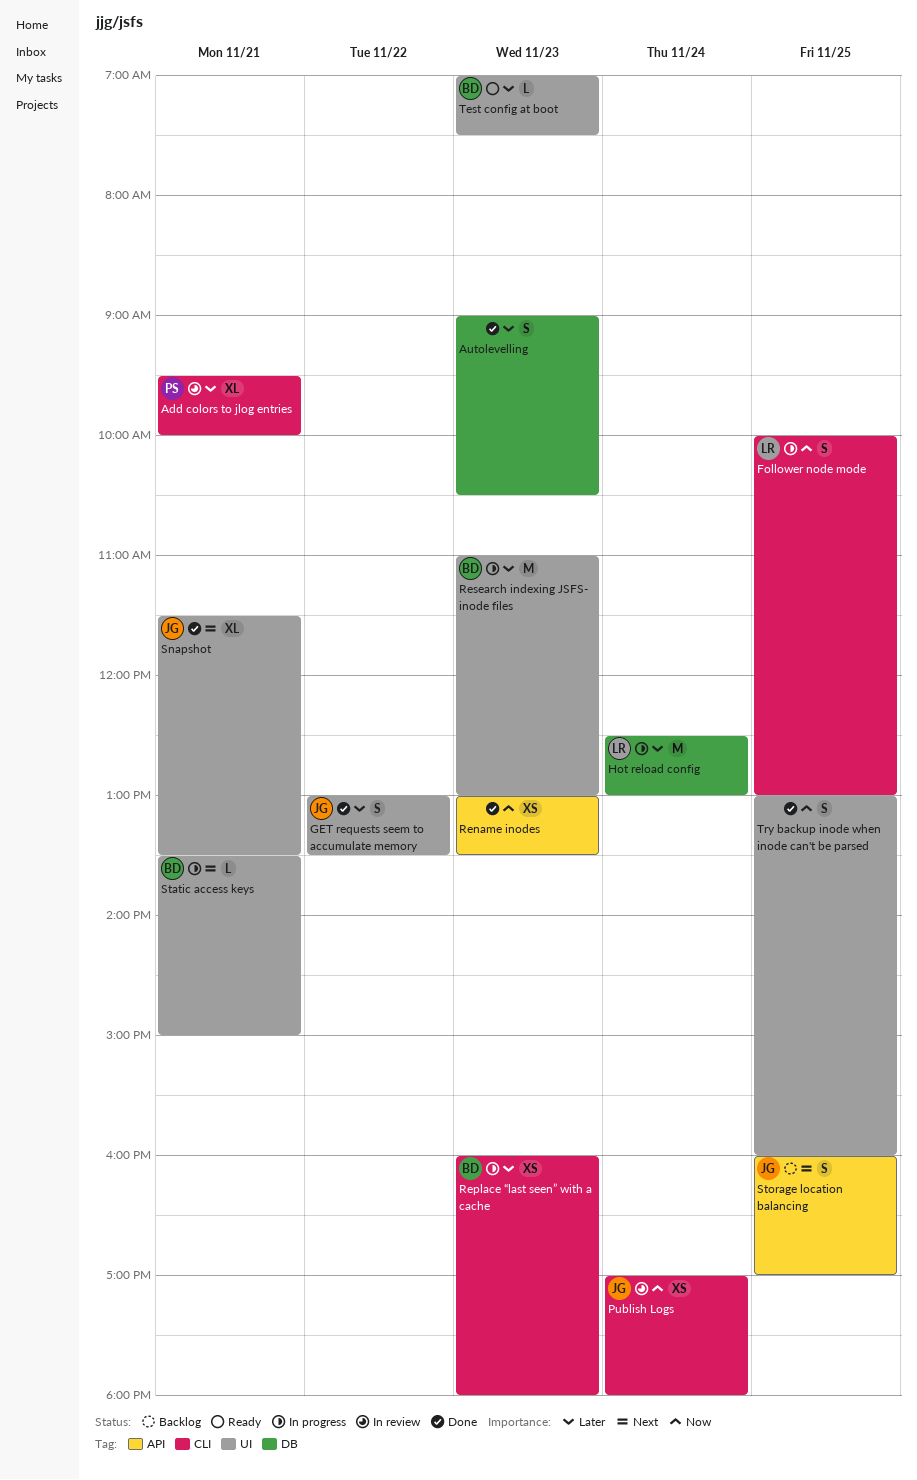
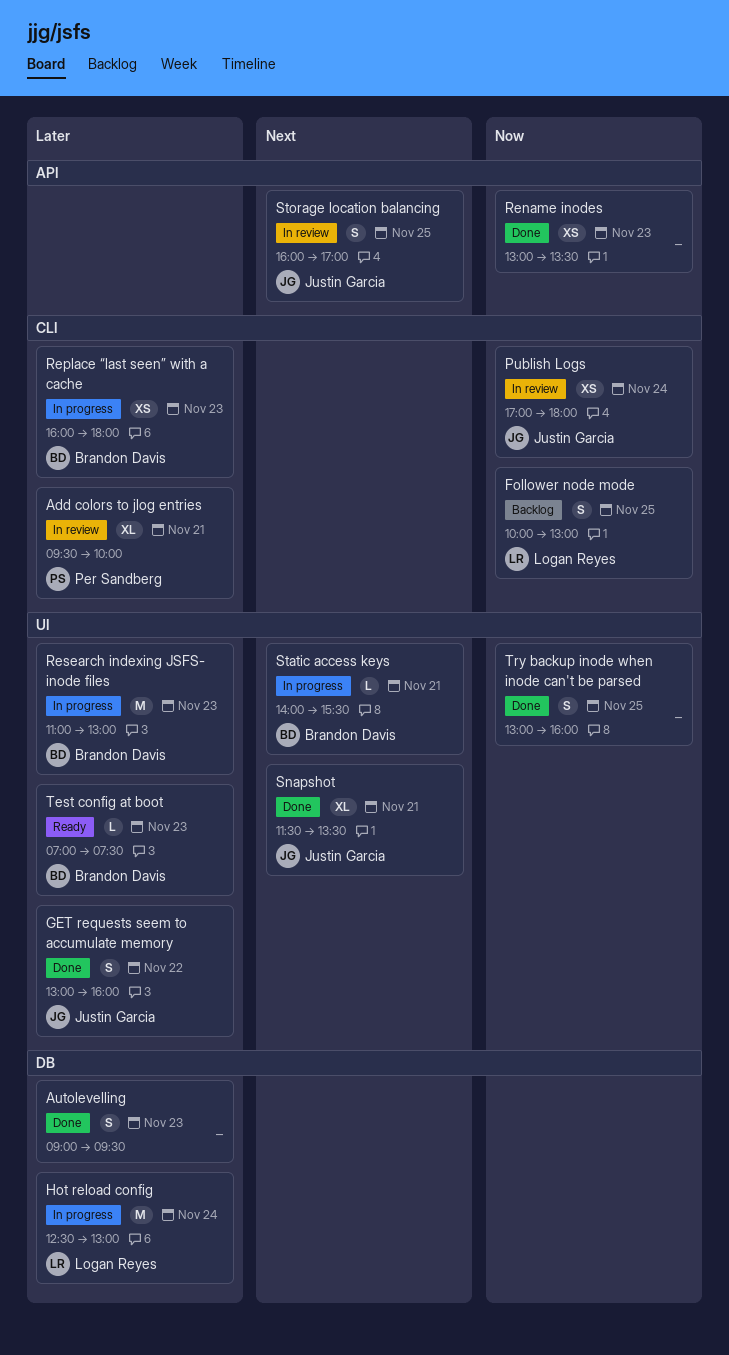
Autolevelling, ends: 10:30 -> 09:30
Follower node mode, status: In progress -> Backlog
GET requests seem to accumulate memory, ends: 13:30 -> 16:00
Static access keys, begins: 13:30 -> 14:00
Static access keys, ends: 15:00 -> 15:30
Storage location balancing, status: Backlog -> In review

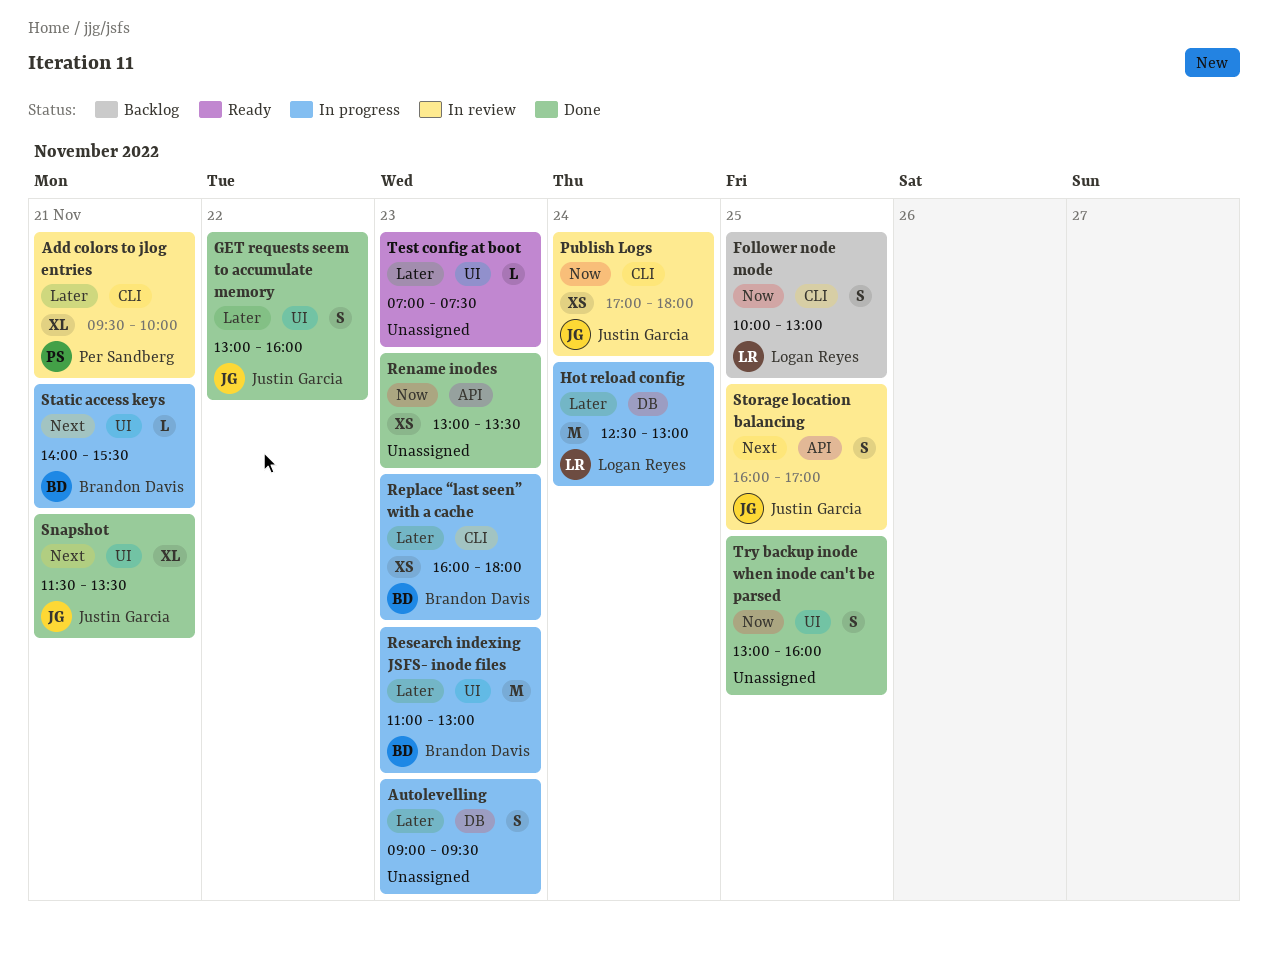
Autolevelling, status: Done -> In progress
Test config at boot, owner: Brandon Davis -> none

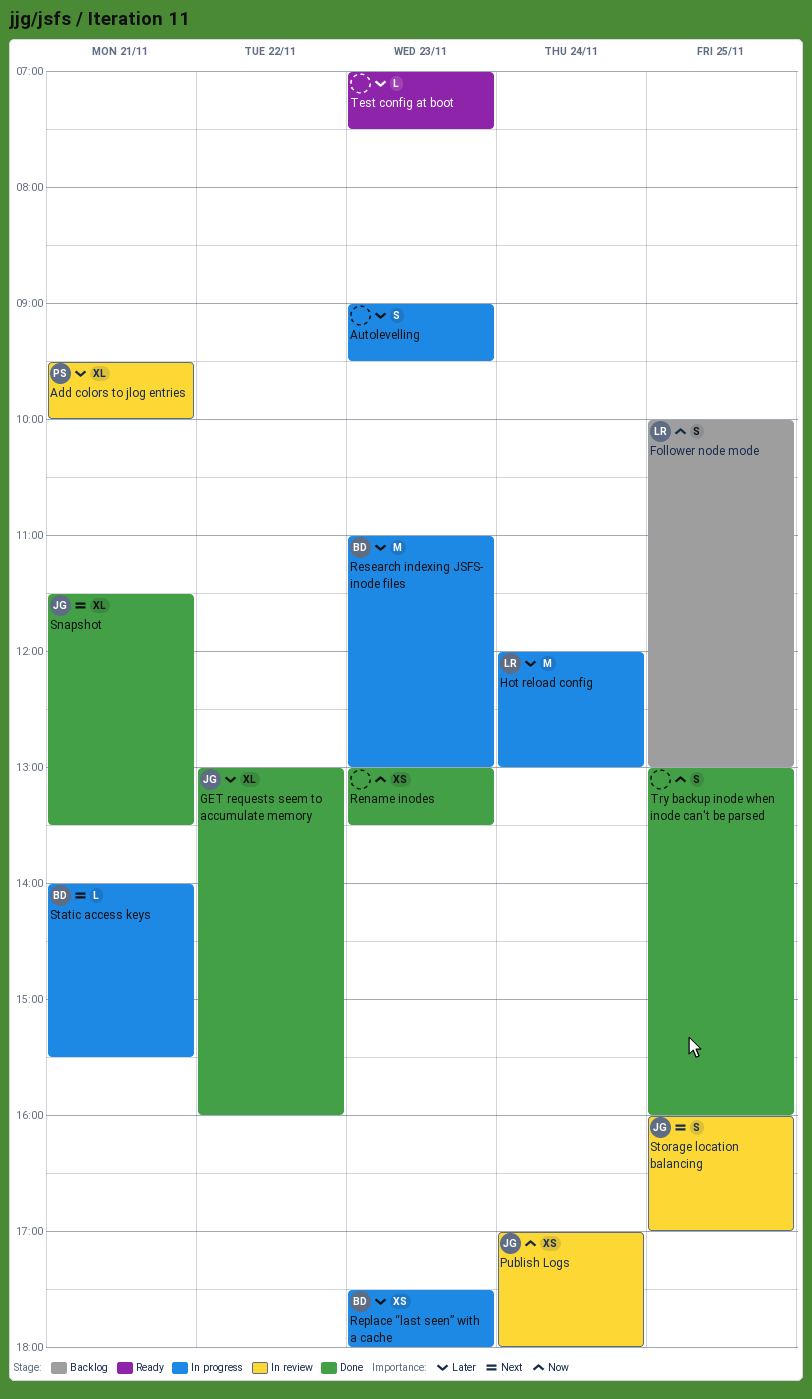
GET requests seem to accumulate memory, estimate: S -> XL
Hot reload config, begins: 12:30 -> 12:00
Replace “last seen” with a cache, begins: 16:00 -> 17:30

